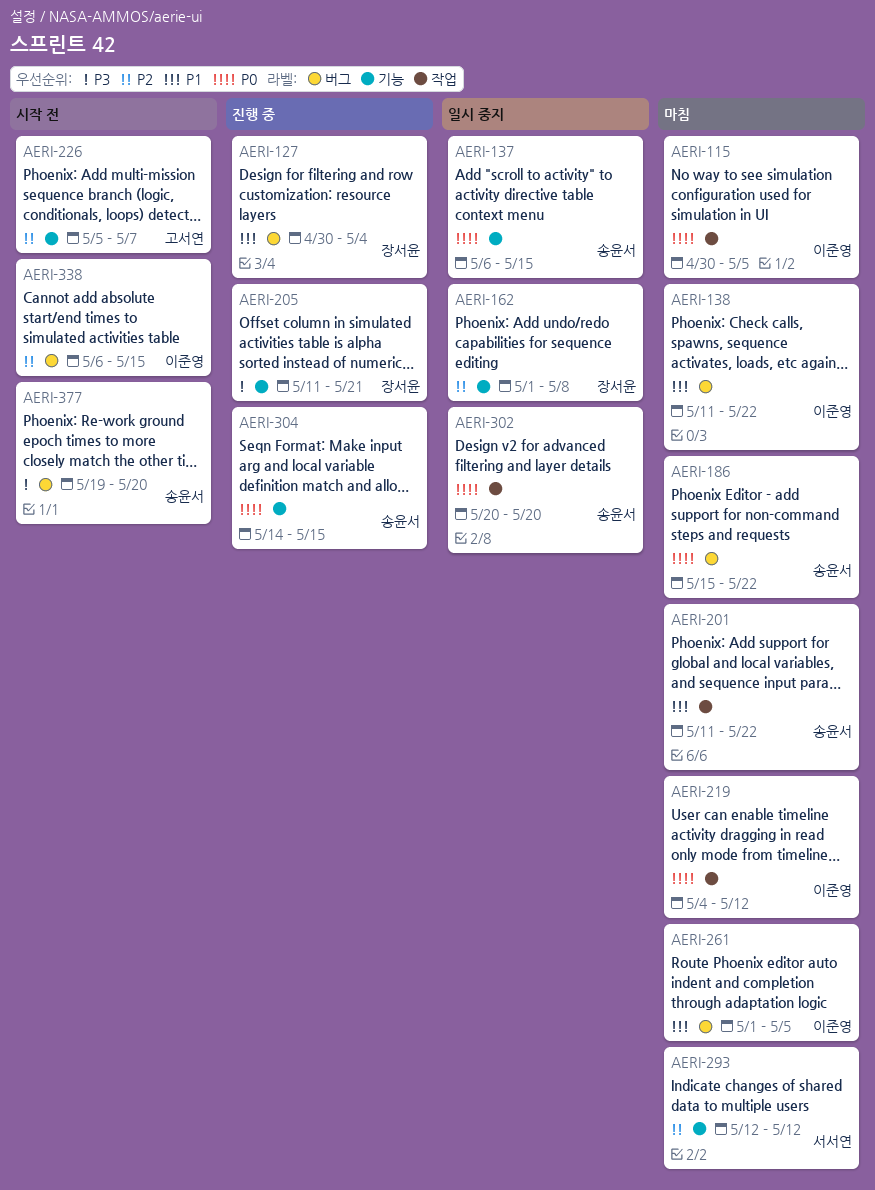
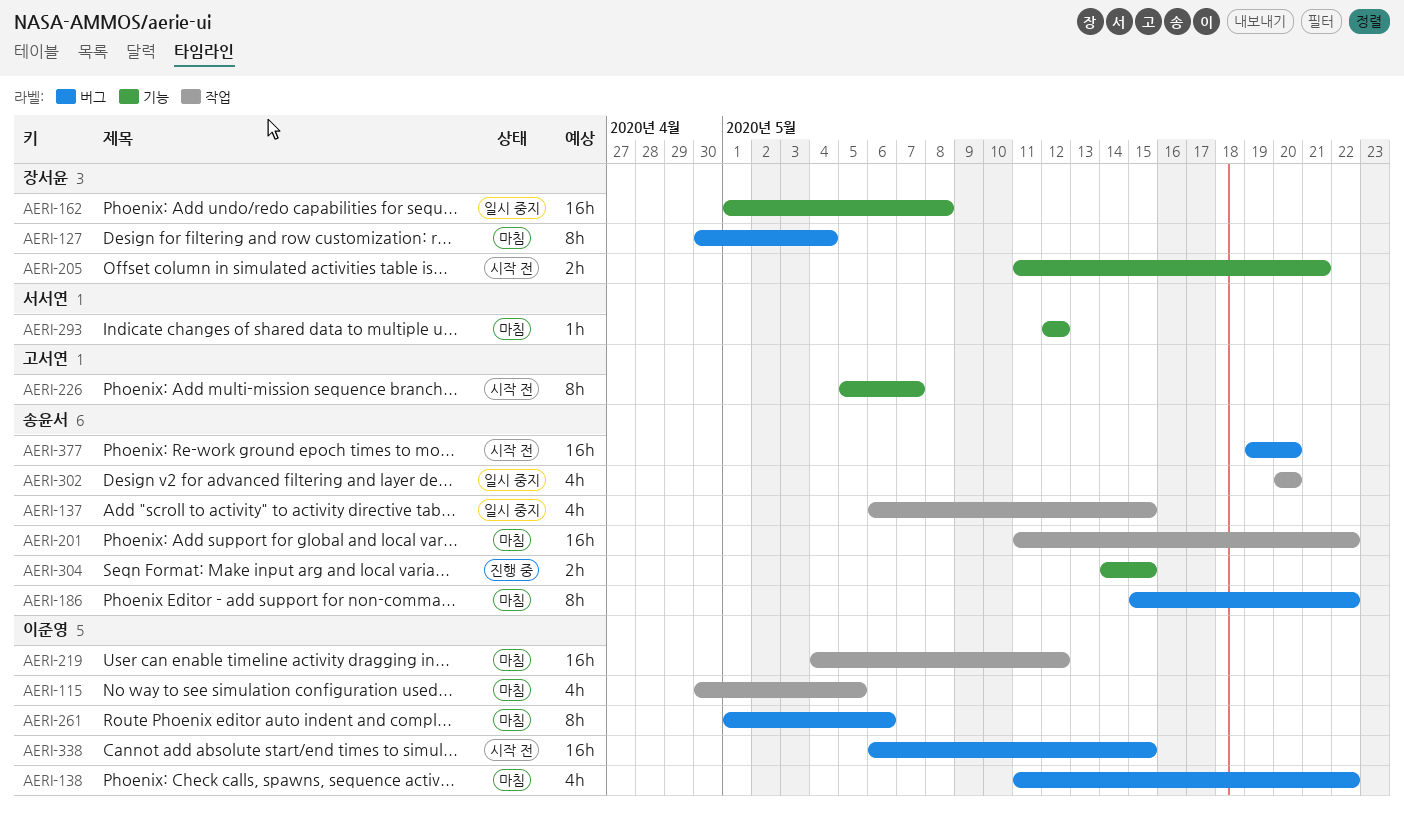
AERI-127, status: 진행 중 -> 마침
AERI-137, label: 기능 -> 작업
AERI-205, status: 진행 중 -> 시작 전
AERI-261, due: May 5 -> May 6

